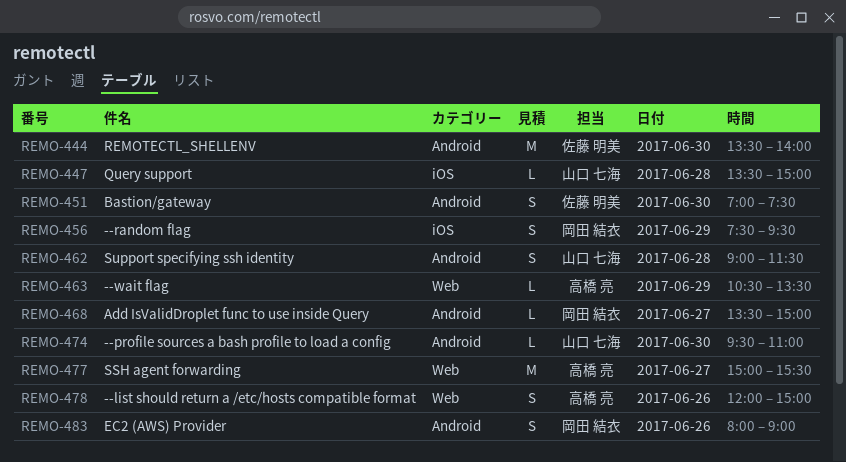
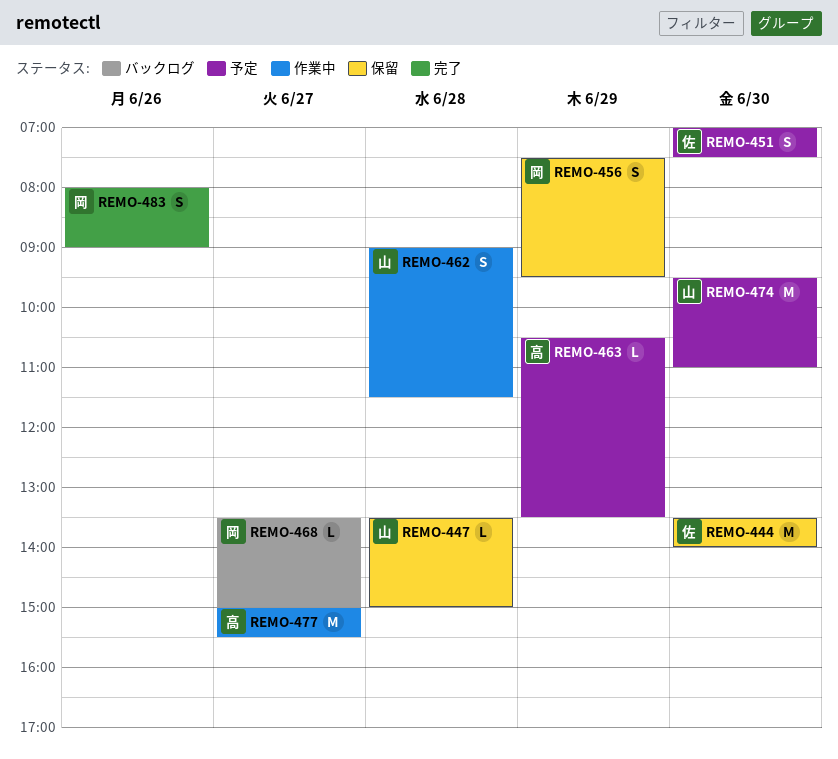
REMO-474, estimate: L -> M
REMO-478: present -> none

